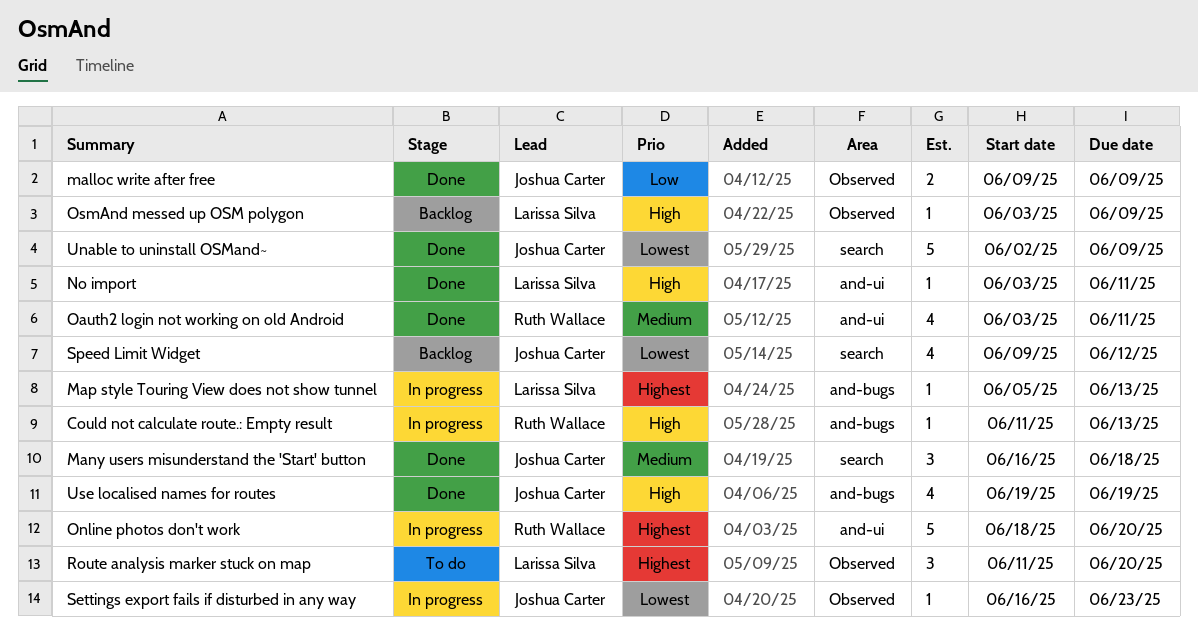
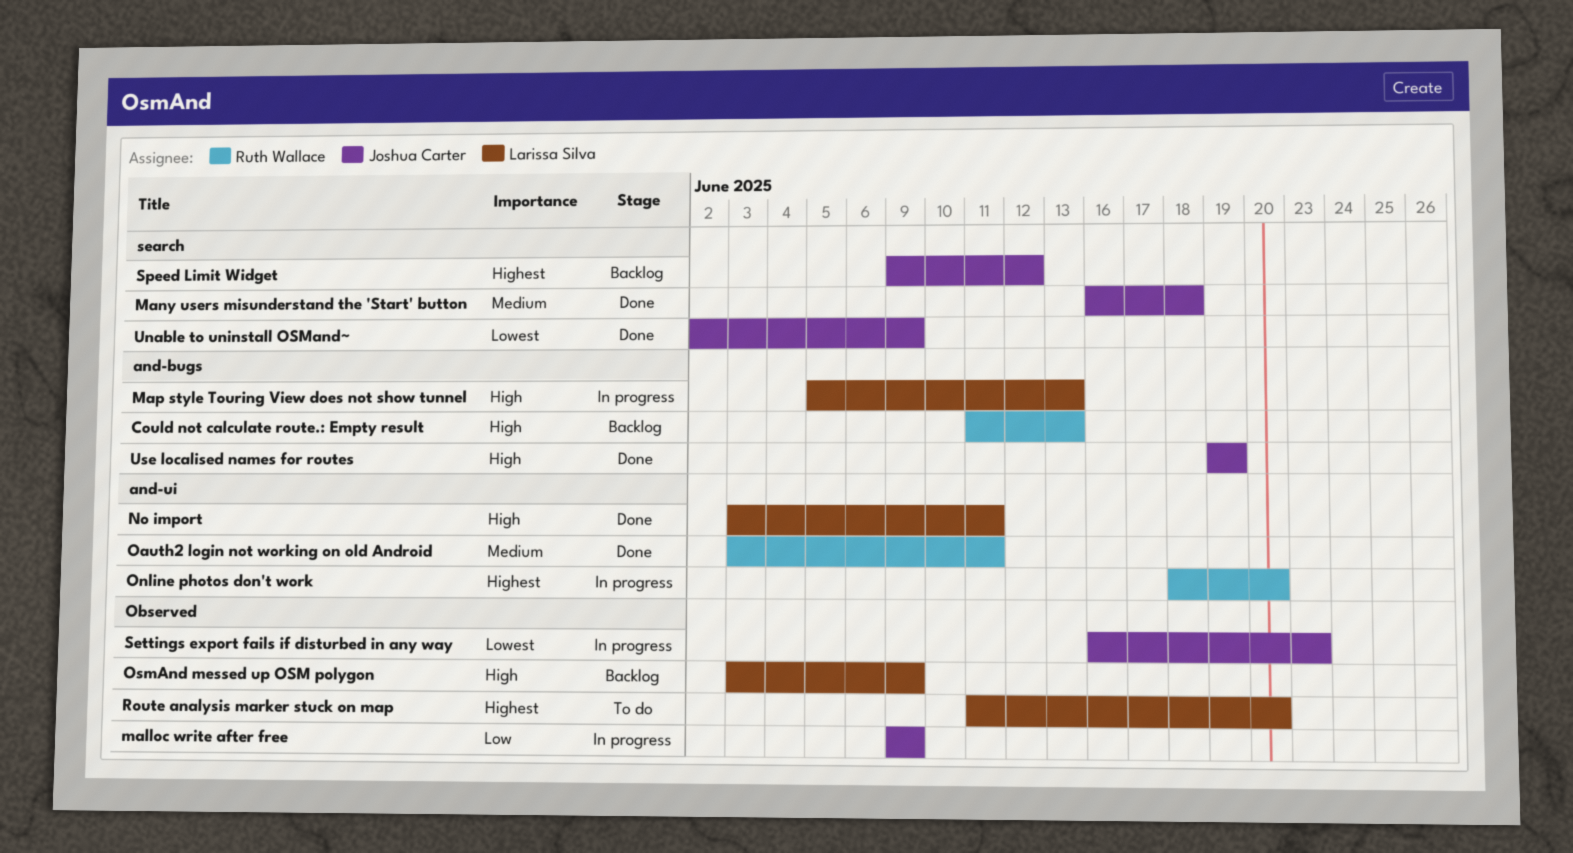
Could not calculate route.: Empty result, status: In progress -> Backlog
malloc write after free, status: Done -> In progress
Map style Touring View does not show tunnel, priority: Highest -> High
Speed Limit Widget, priority: Lowest -> Highest

